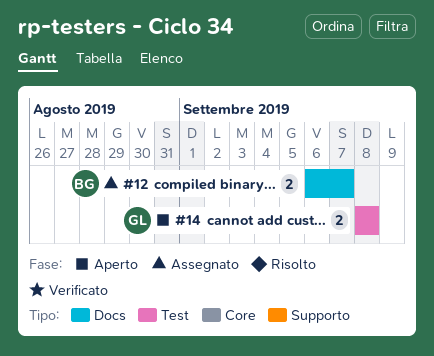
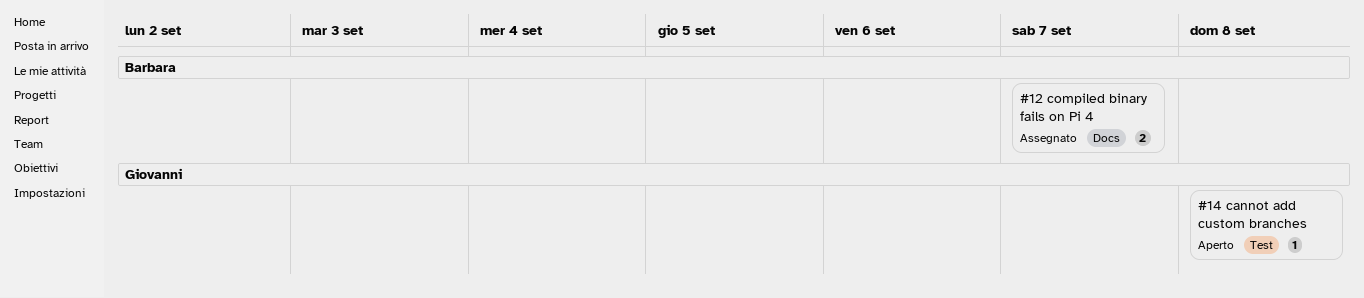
#14, estimate: 2 -> 1

